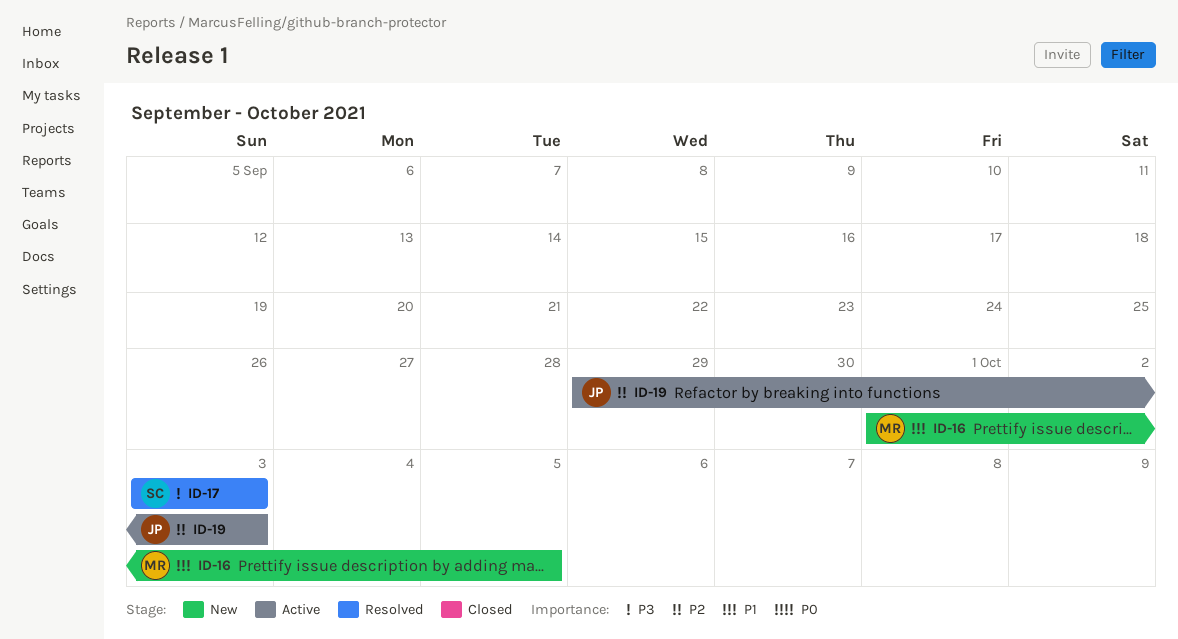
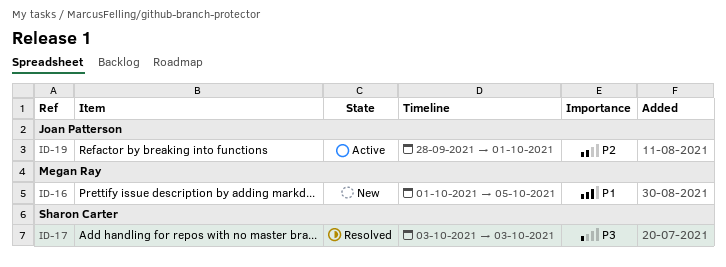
ID-19, start: Sep 29 -> Sep 28
ID-19, due: Oct 3 -> Oct 1

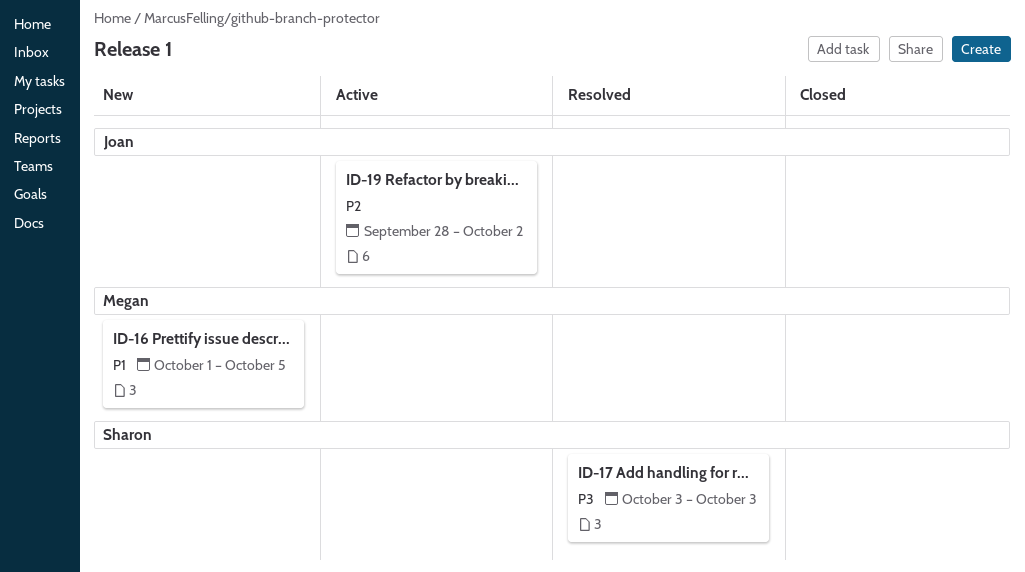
ID-19, due: Oct 1 -> Oct 2

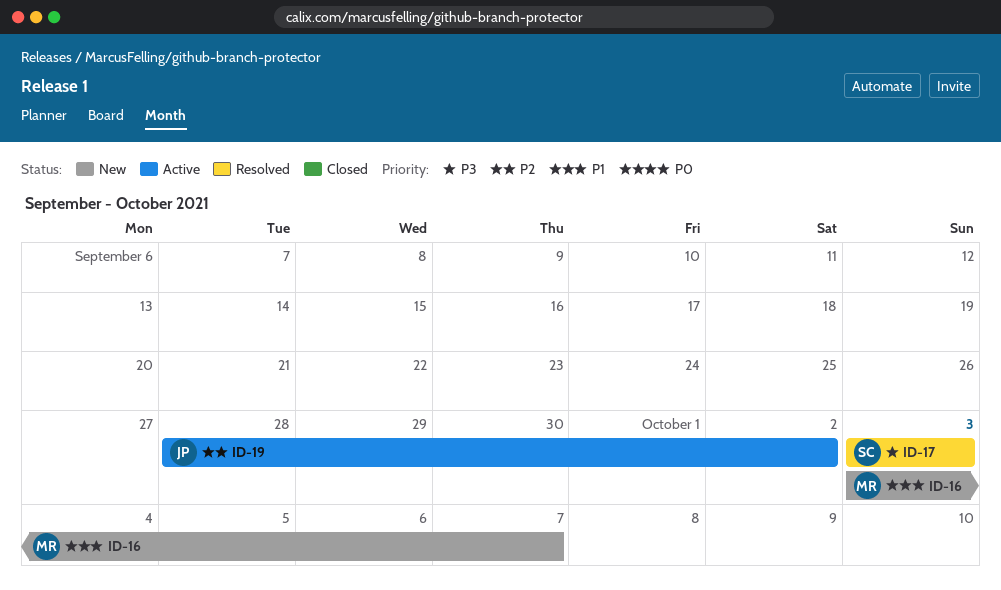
ID-16, start: Oct 1 -> Oct 3
ID-16, due: Oct 5 -> Oct 7

